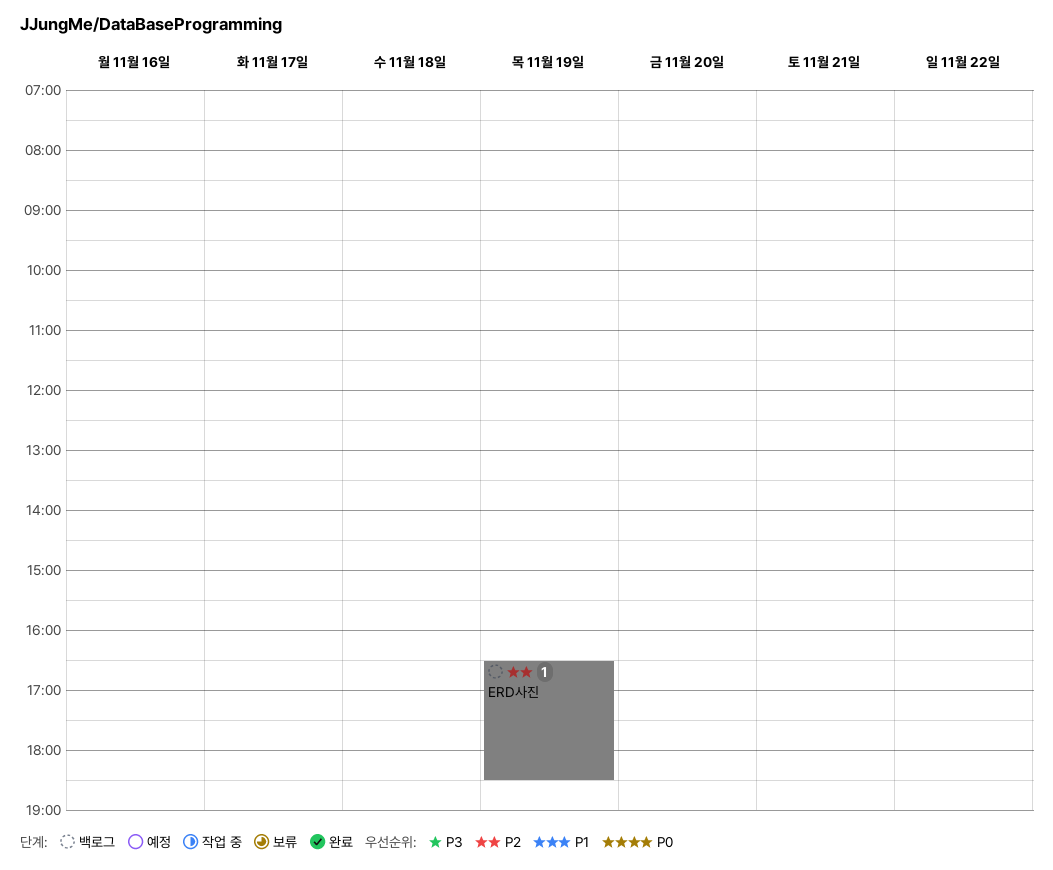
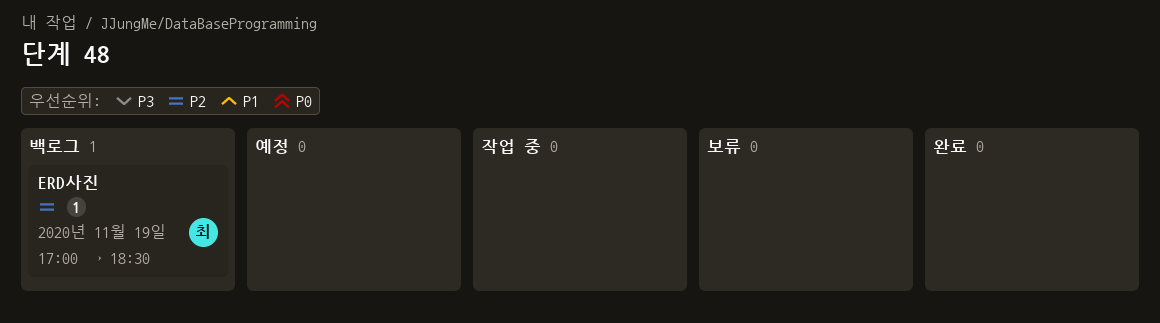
ERD사진, begins: 16:30 -> 17:00

